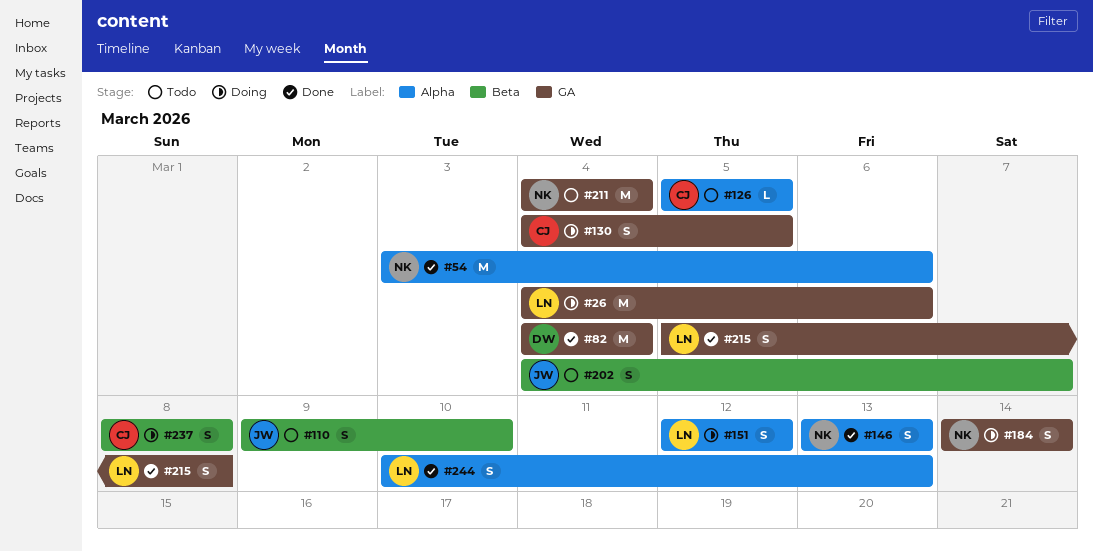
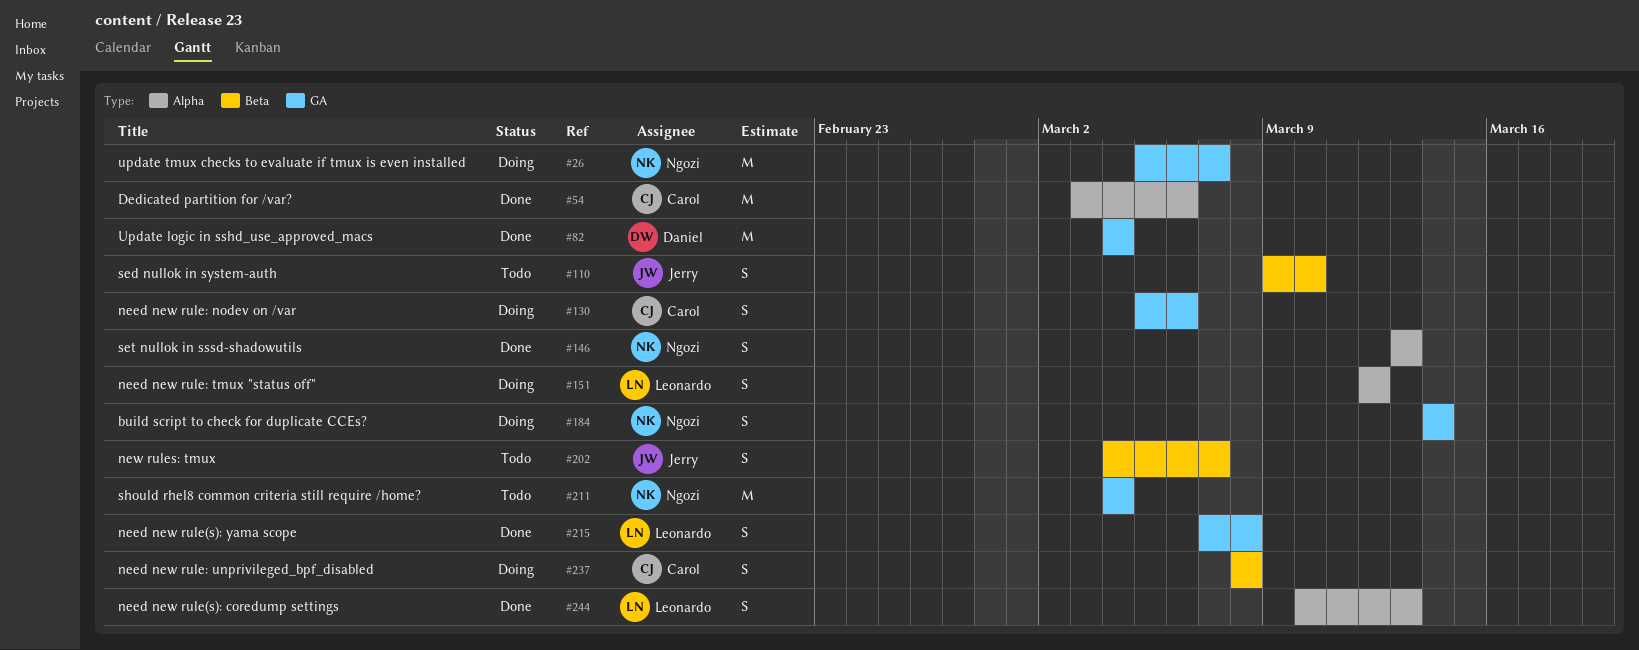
#26, owner: Leonardo -> Ngozi
#26, start: Mar 4 -> Mar 5
#26, due: Mar 6 -> Mar 7
#54, owner: Ngozi -> Carol
#126: present -> none
#130, start: Mar 4 -> Mar 5
#130, due: Mar 5 -> Mar 6
#215, start: Mar 5 -> Mar 7

